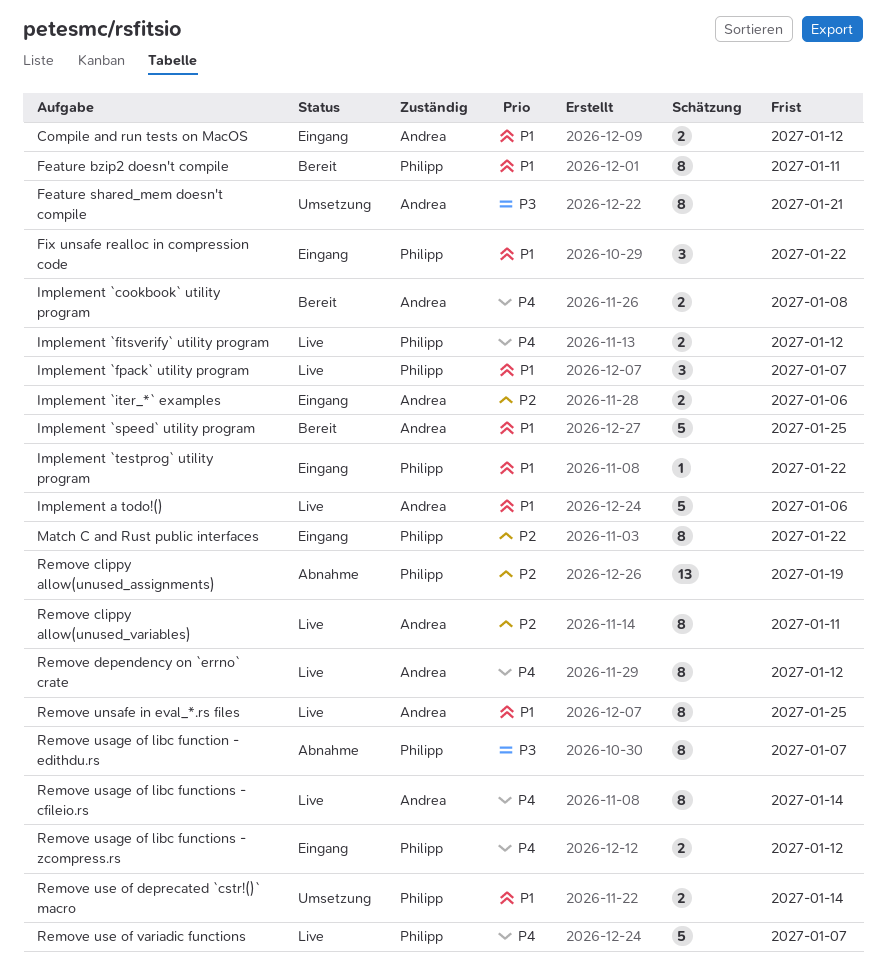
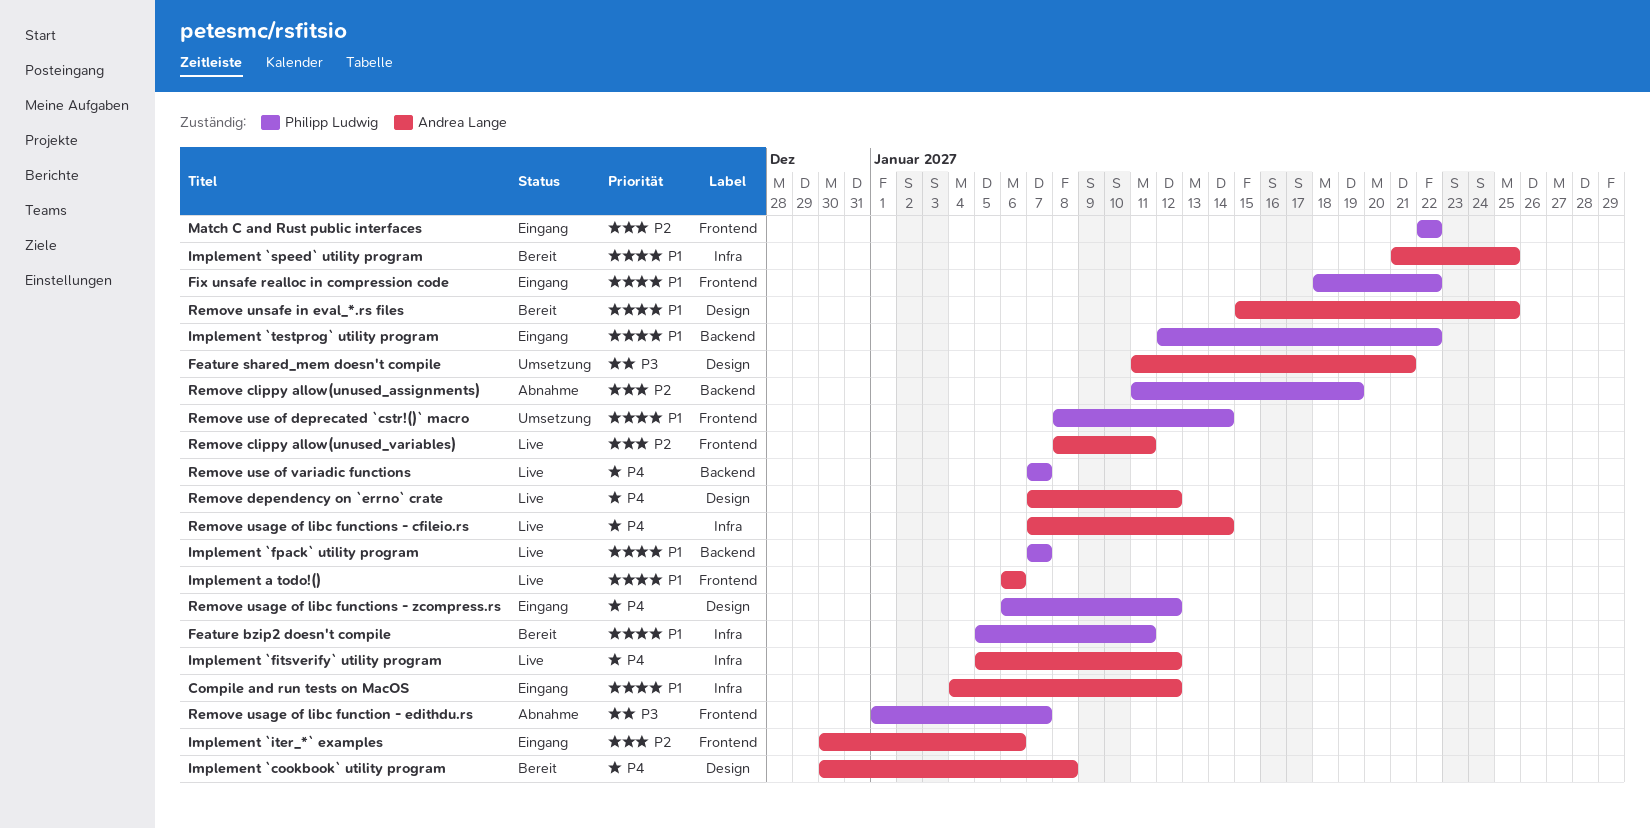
Implement `fitsverify` utility program, owner: Philipp Ludwig -> Andrea Lange
Remove unsafe in eval_*.rs files, status: Live -> Bereit

